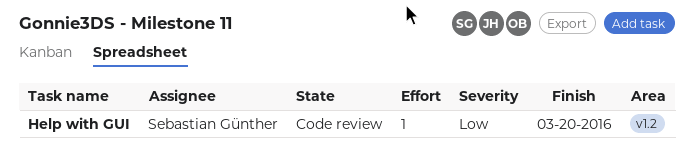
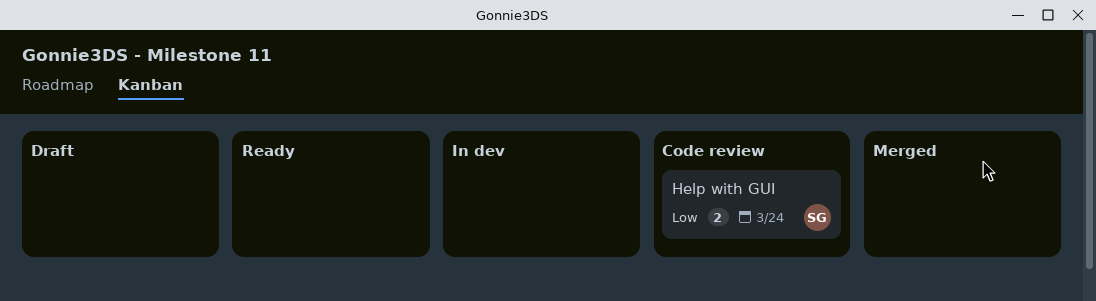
Help with GUI, estimate: 1 -> 2
Help with GUI, due: Mar 20 -> Mar 24

